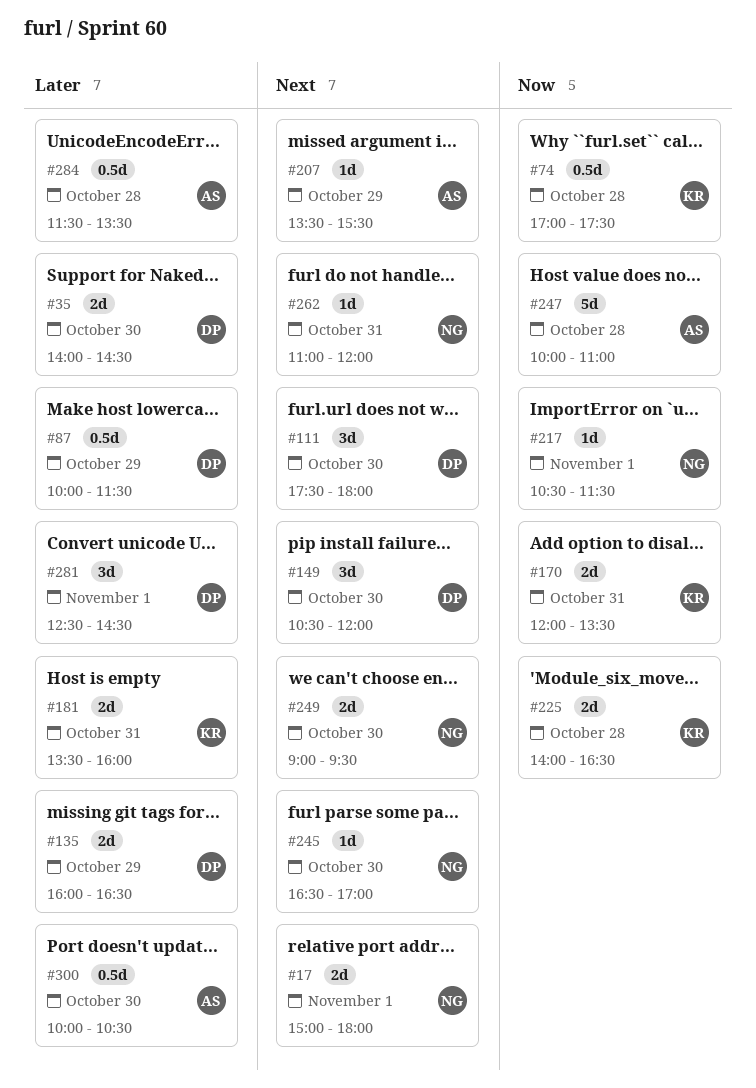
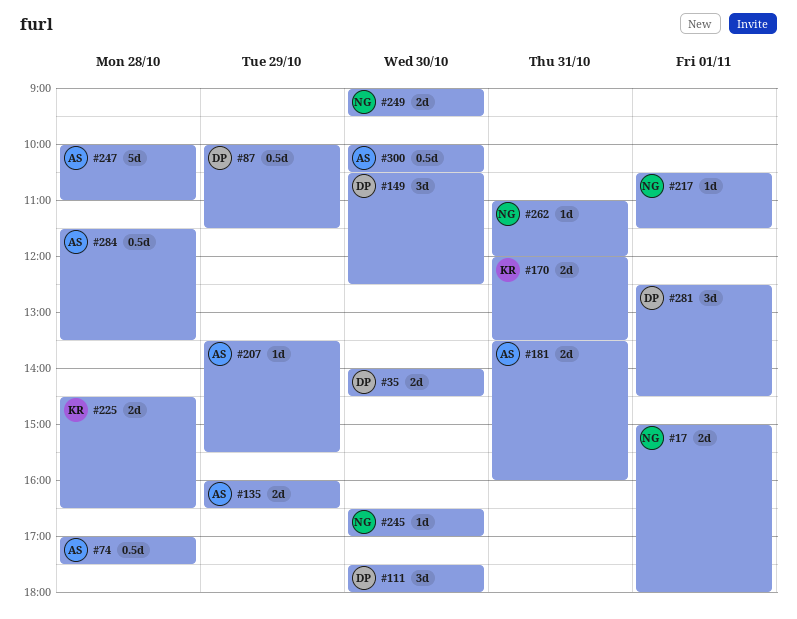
#74, owner: KR -> AS
#135, owner: DP -> AS
#149, ends: 12:00 -> 12:30
#181, owner: KR -> AS
#225, begins: 14:00 -> 14:30

